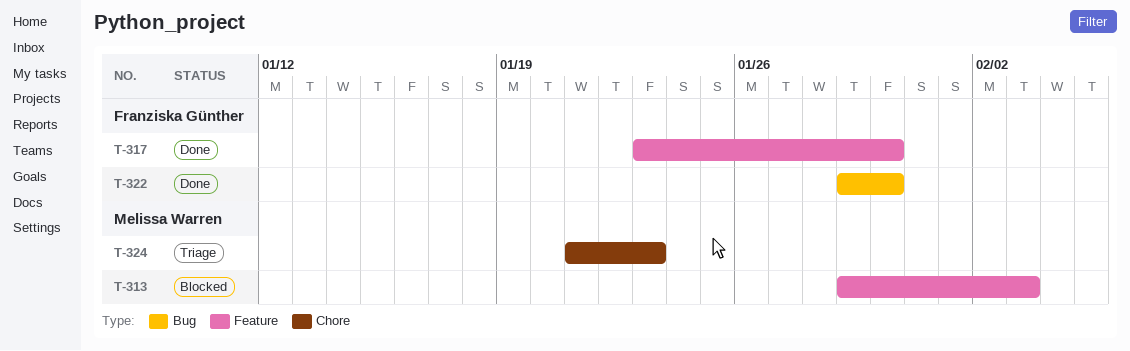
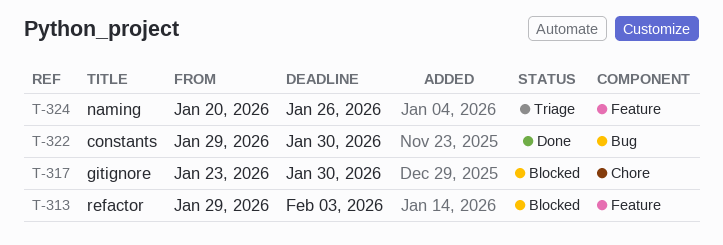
T-317, status: Done -> Blocked
T-317, label: Feature -> Chore
T-324, label: Chore -> Feature
T-324, start: Jan 21 -> Jan 20
T-324, due: Jan 23 -> Jan 26

